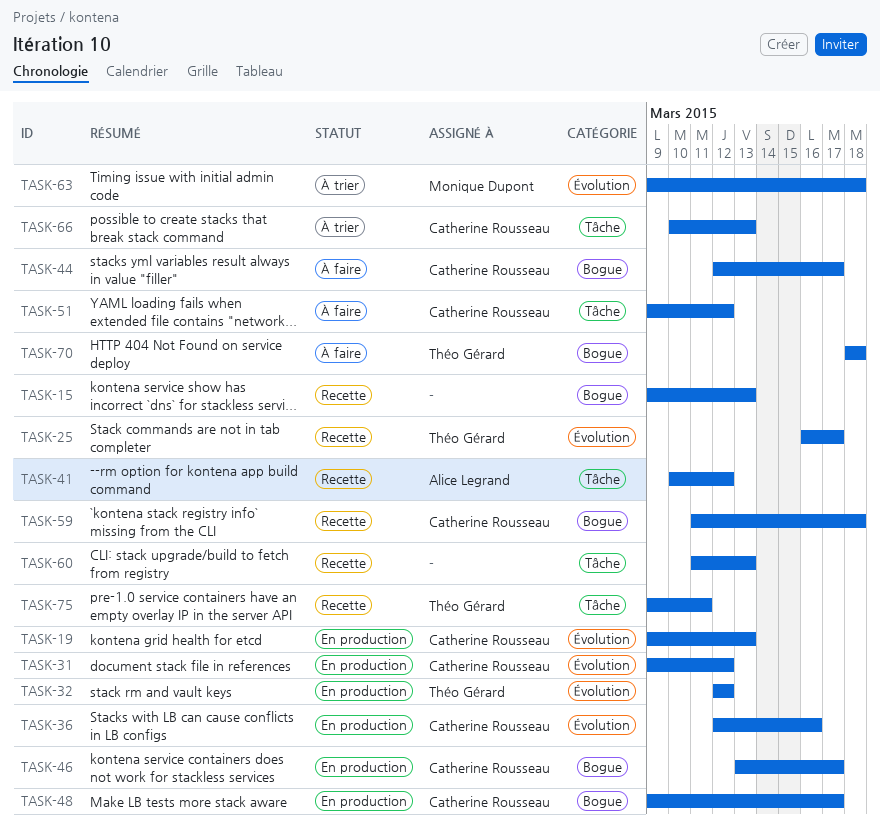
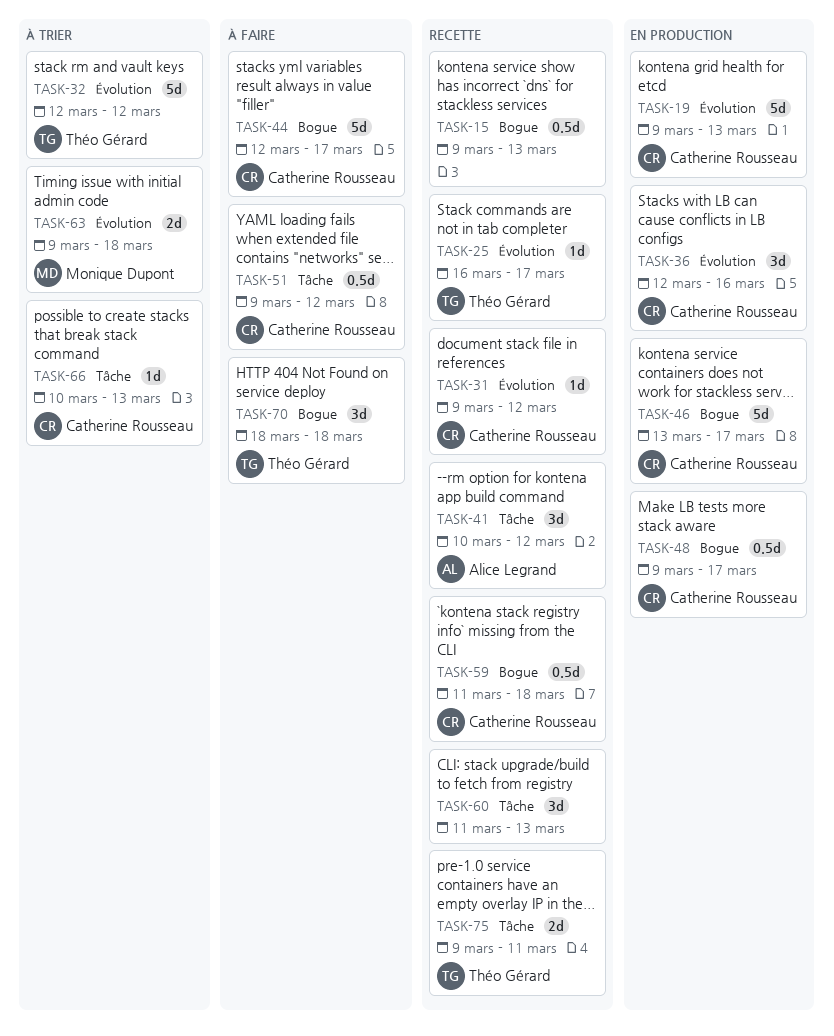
TASK-31, status: En production -> Recette
TASK-32, status: En production -> À trier

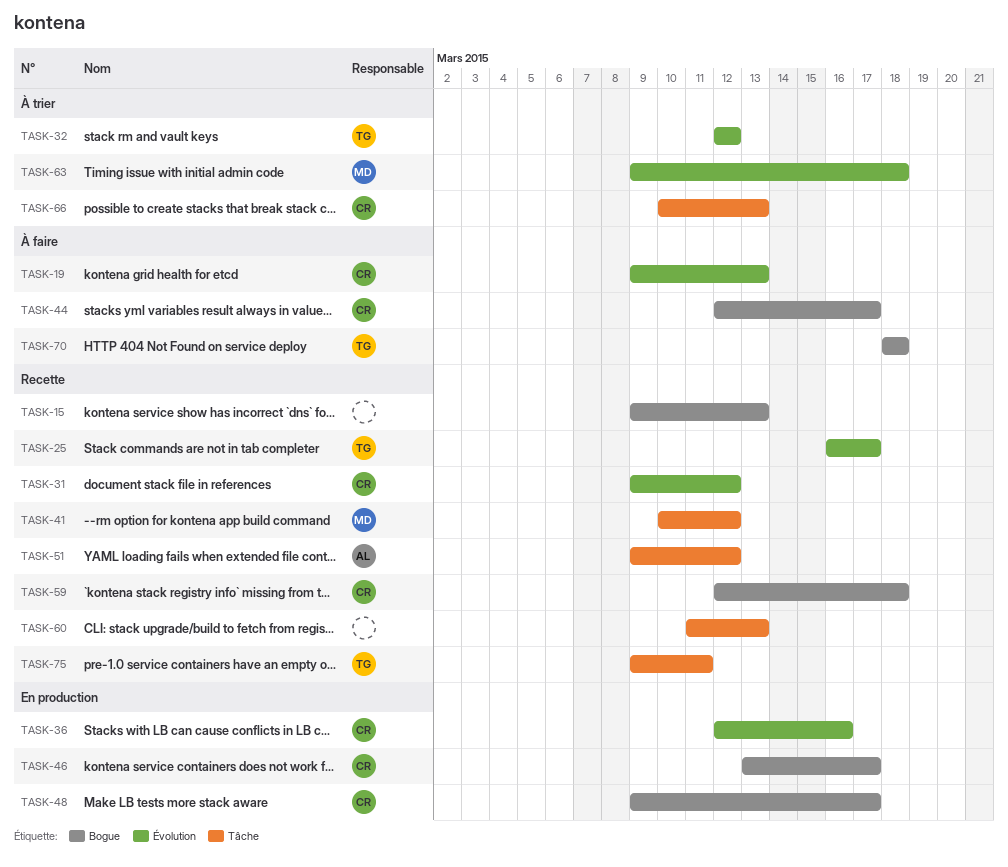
TASK-19, status: En production -> À faire
TASK-41, owner: Alice Legrand -> Monique Dupont
TASK-51, status: À faire -> Recette
TASK-51, owner: Catherine Rousseau -> Alice Legrand
TASK-59, start: Mar 11 -> Mar 12

